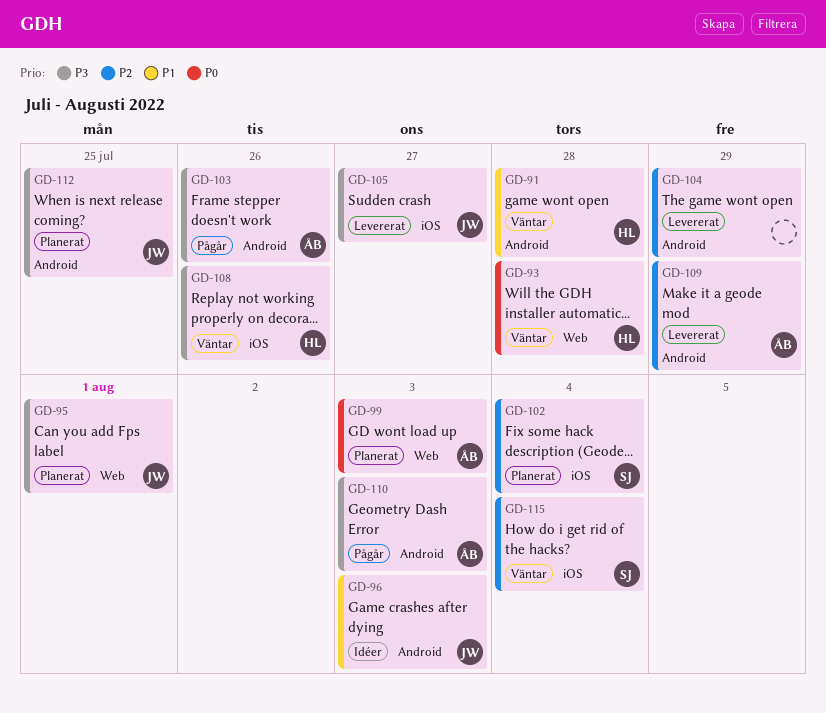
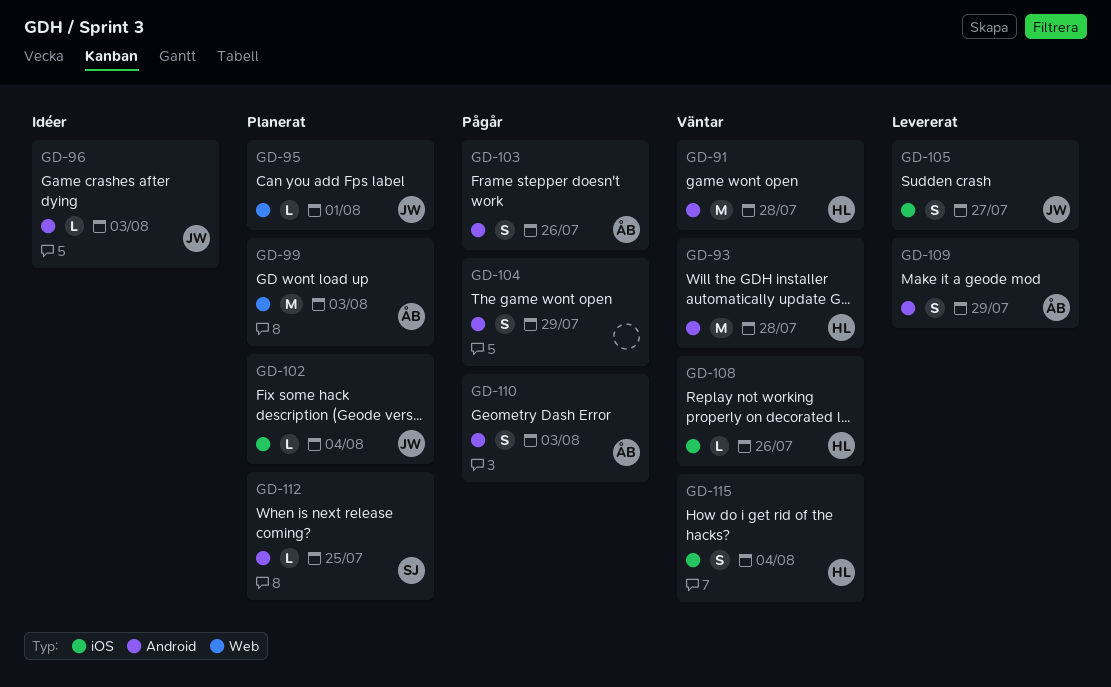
GD-93, label: Web -> Android
GD-102, owner: SJ -> JW
GD-104, status: Levererat -> Pågår
GD-112, owner: JW -> SJ
GD-115, owner: SJ -> HL

